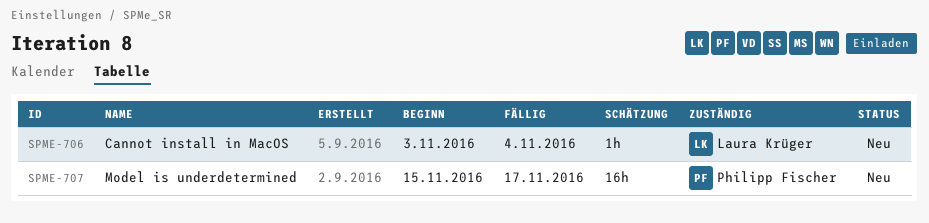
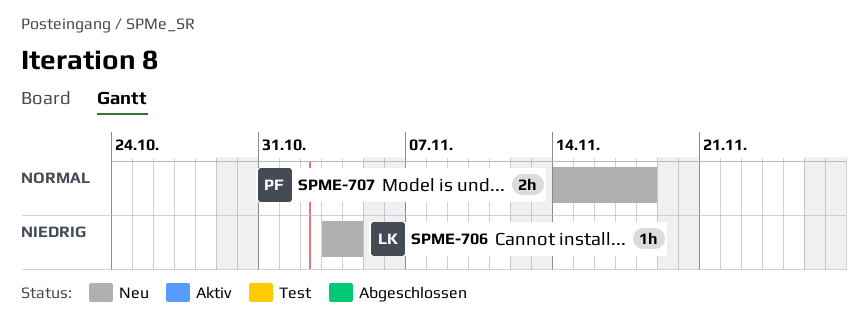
SPME-707, estimate: 16h -> 2h
SPME-707, start: Nov 15 -> Nov 14
SPME-707, due: Nov 17 -> Nov 18

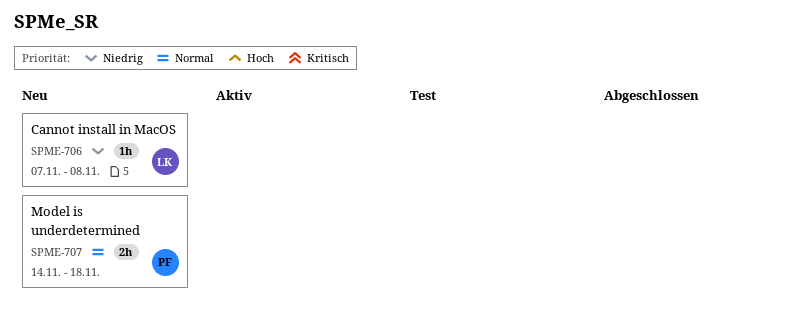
SPME-706, start: Nov 3 -> Nov 7
SPME-706, due: Nov 4 -> Nov 8

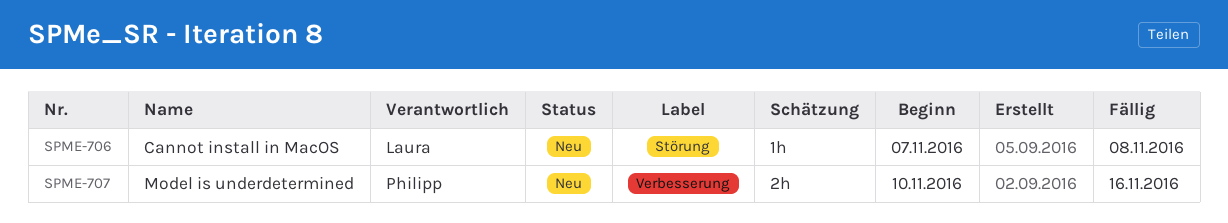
SPME-707, start: Nov 14 -> Nov 10
SPME-707, due: Nov 18 -> Nov 16

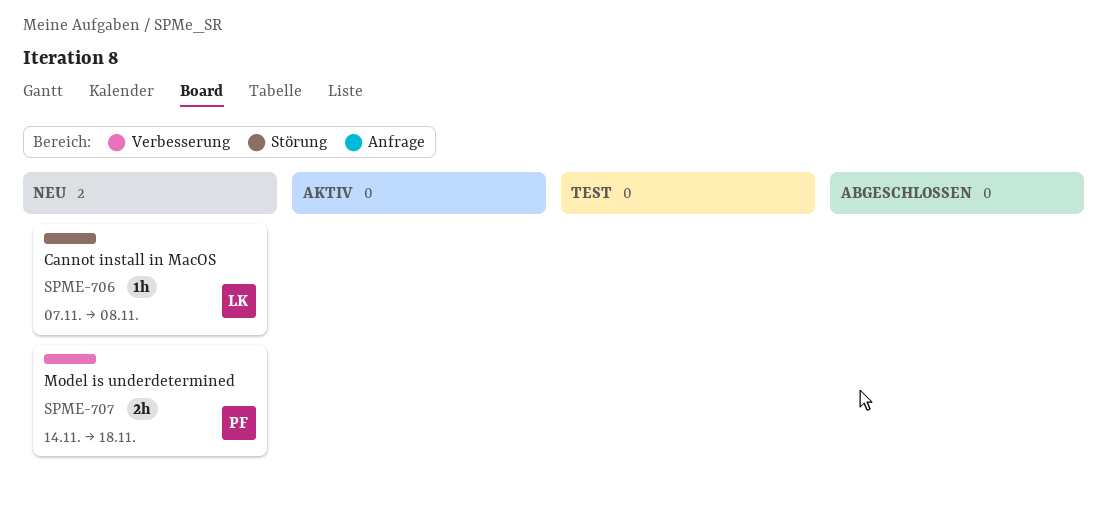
SPME-707, start: Nov 10 -> Nov 14
SPME-707, due: Nov 16 -> Nov 18

